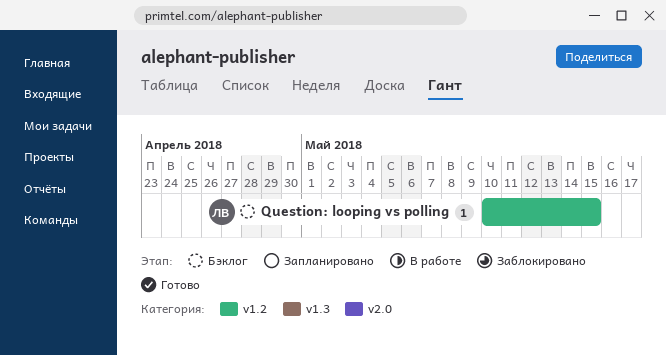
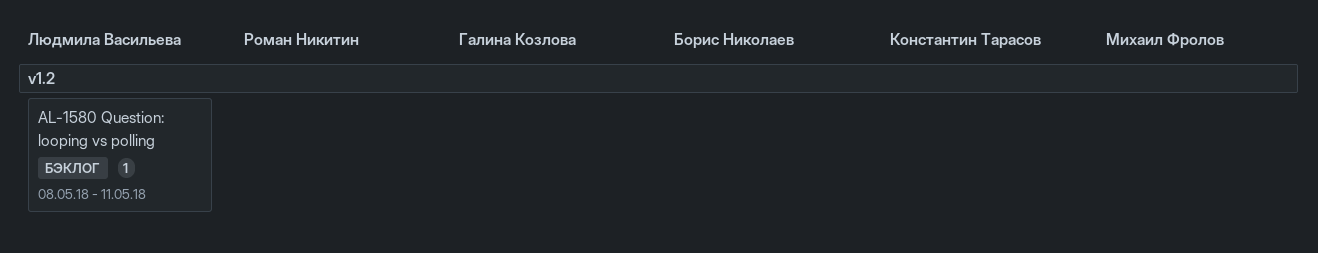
Question: looping vs polling, start: May 10 -> May 8
Question: looping vs polling, due: May 15 -> May 11

